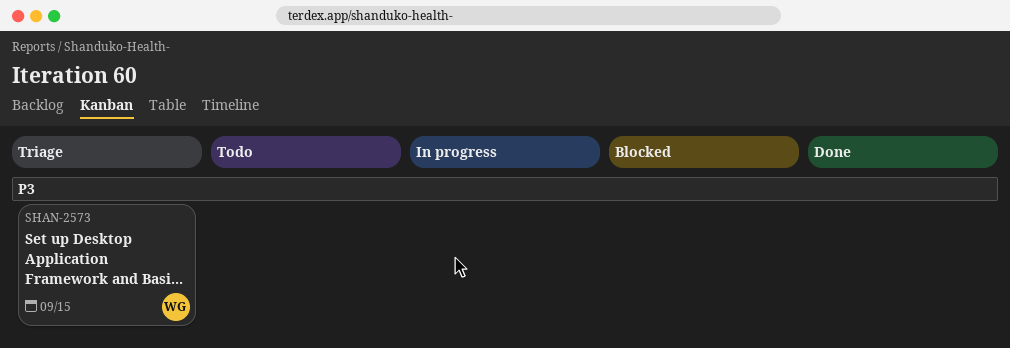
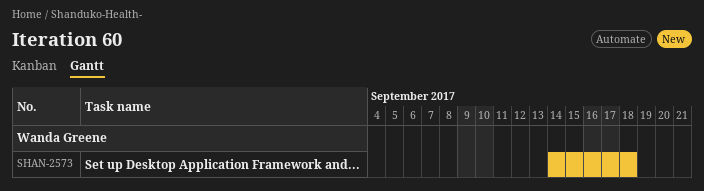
SHAN-2573, due: Sep 15 -> Sep 18

